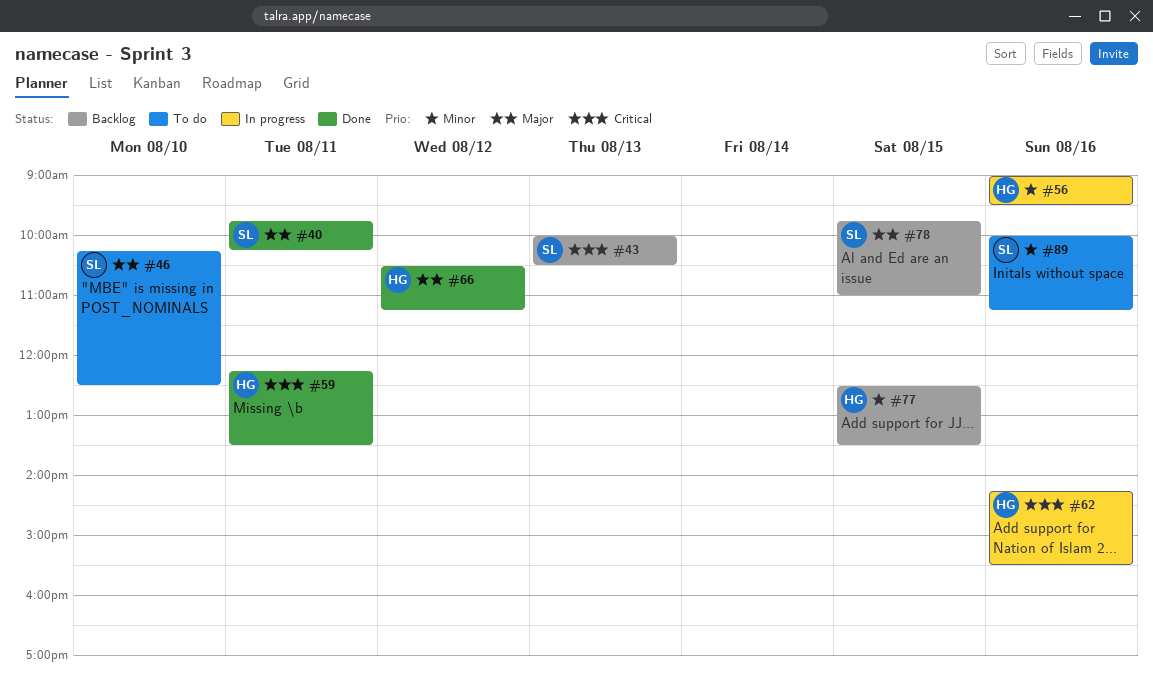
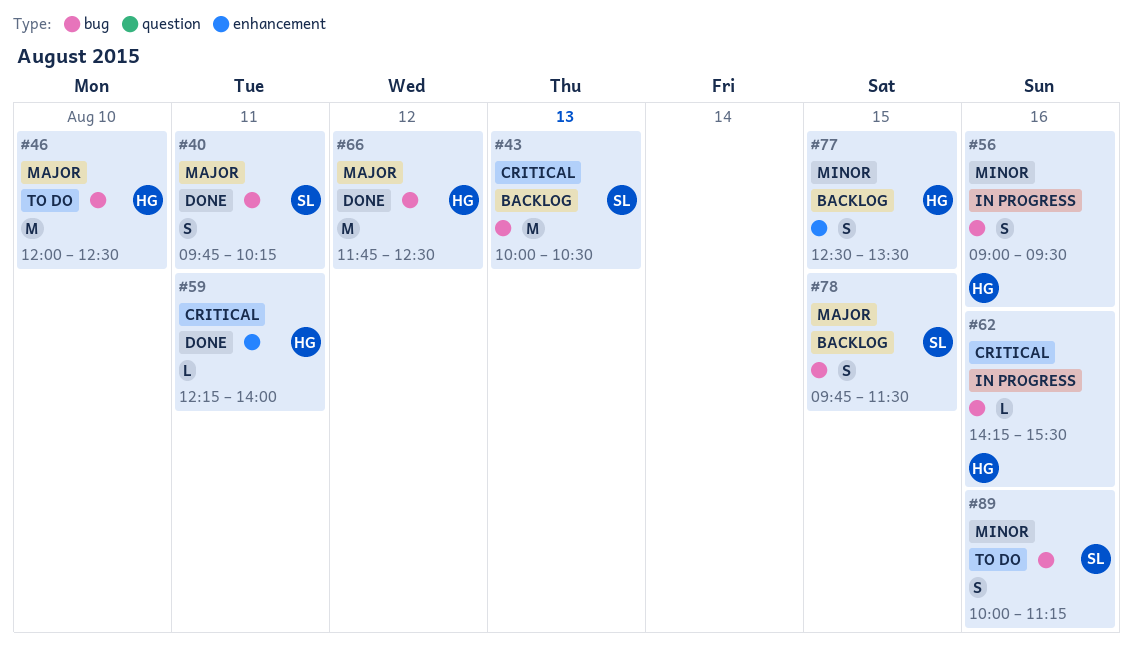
#46, owner: SL -> HG
#46, begins: 10:15 -> 12:00
#59, ends: 13:30 -> 14:00
#66, begins: 10:30 -> 11:45
#66, ends: 11:15 -> 12:30
#78, ends: 11:00 -> 11:30

